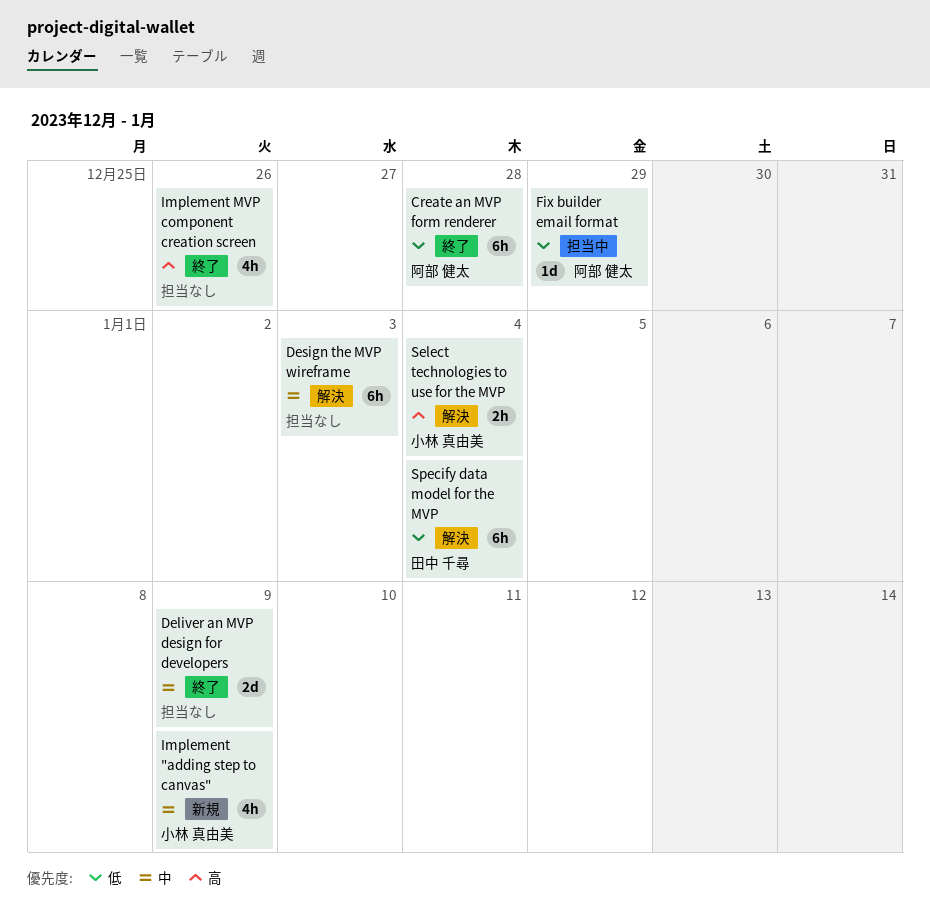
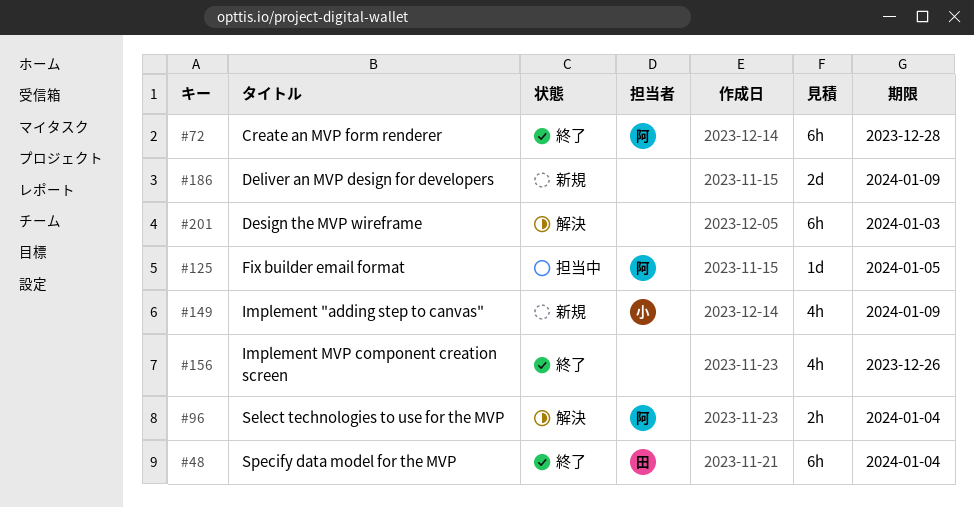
Deliver an MVP design for developers, status: 終了 -> 新規
Fix builder email format, due: Dec 29 -> Jan 5
Select technologies to use for the MVP, owner: 小林 真由美 -> 阿部 健太
Specify data model for the MVP, status: 解決 -> 終了

